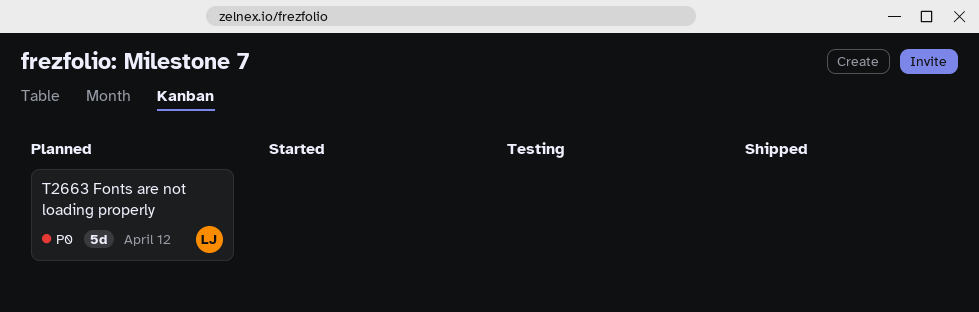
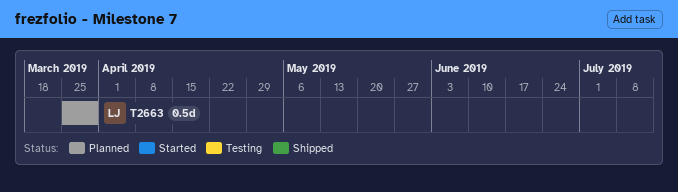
T2663, estimate: 5d -> 0.5d
T2663, due: Apr 12 -> Mar 29

